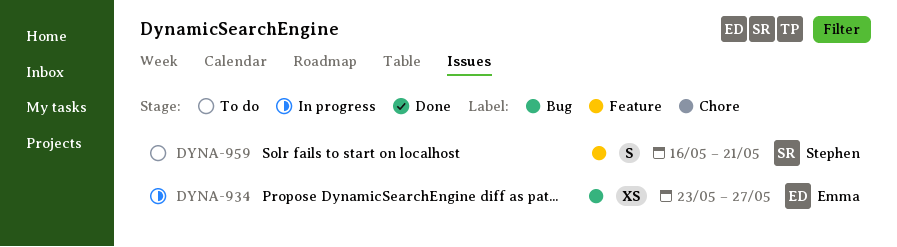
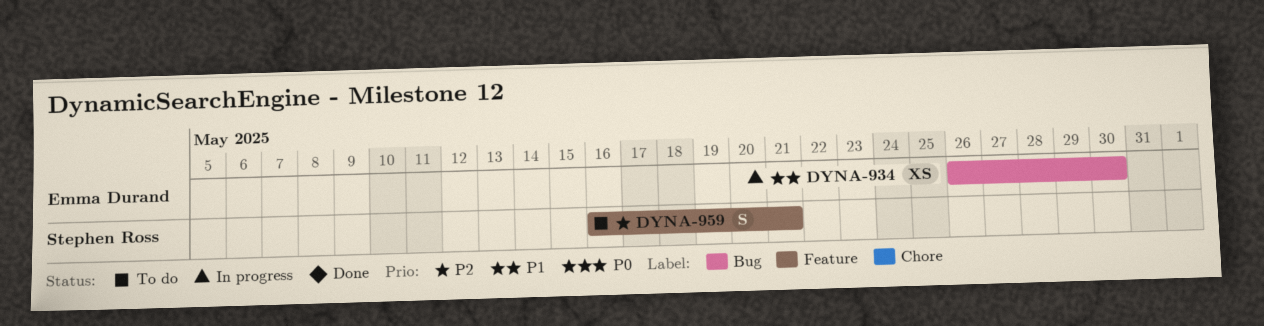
DYNA-934, start: May 23 -> May 26
DYNA-934, due: May 27 -> May 30

